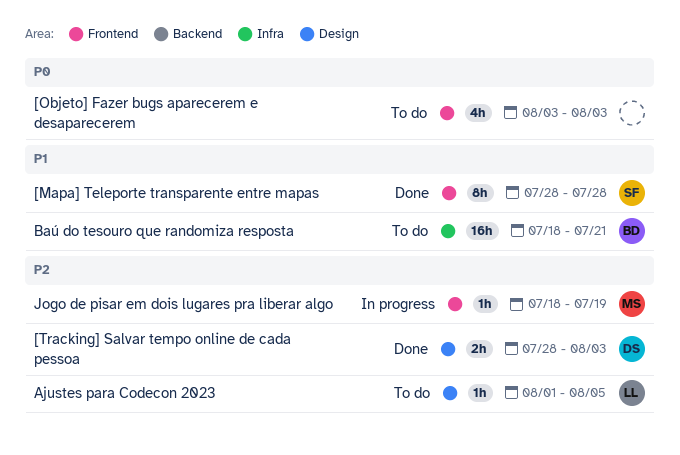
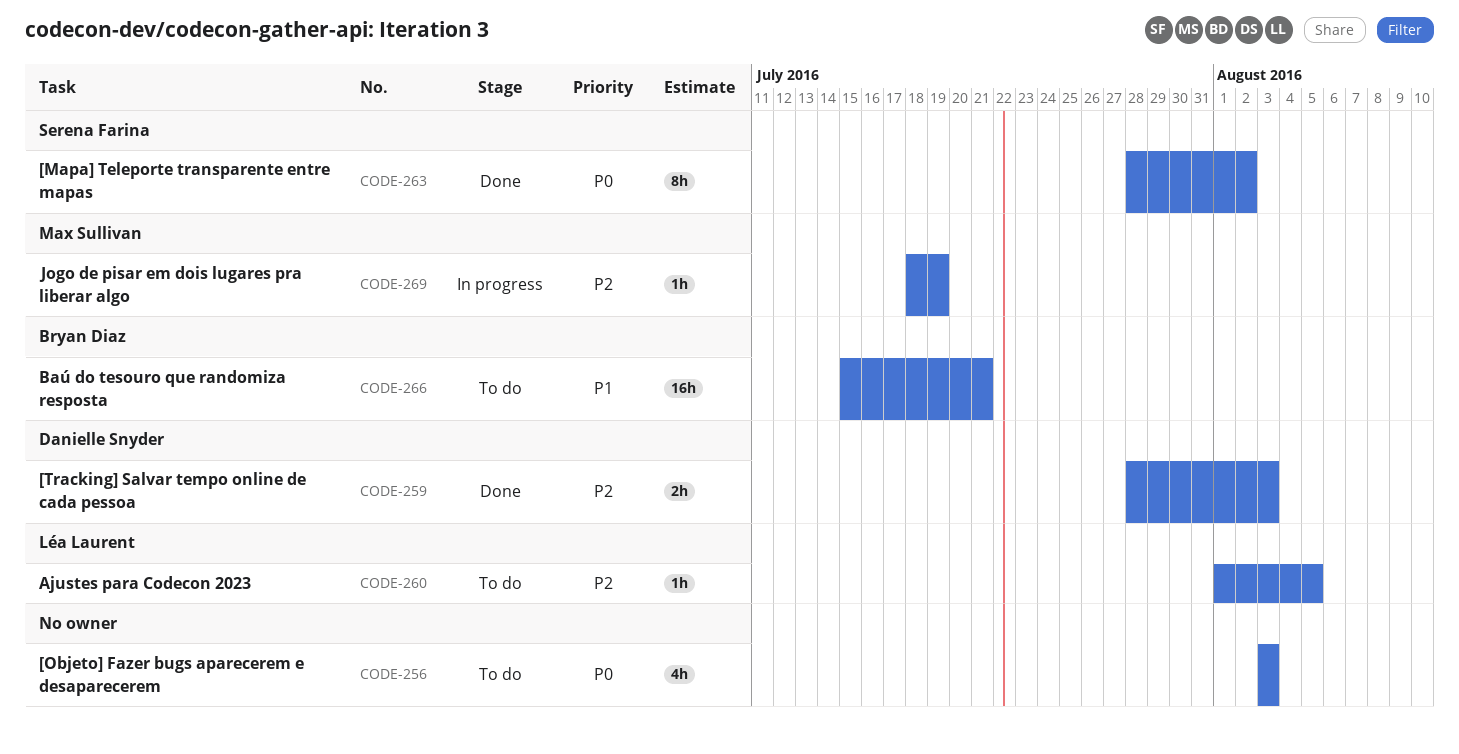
[Mapa] Teleporte transparente entre mapas, priority: P1 -> P0
[Mapa] Teleporte transparente entre mapas, due: Jul 28 -> Aug 2
Baú do tesouro que randomiza resposta, start: Jul 18 -> Jul 15

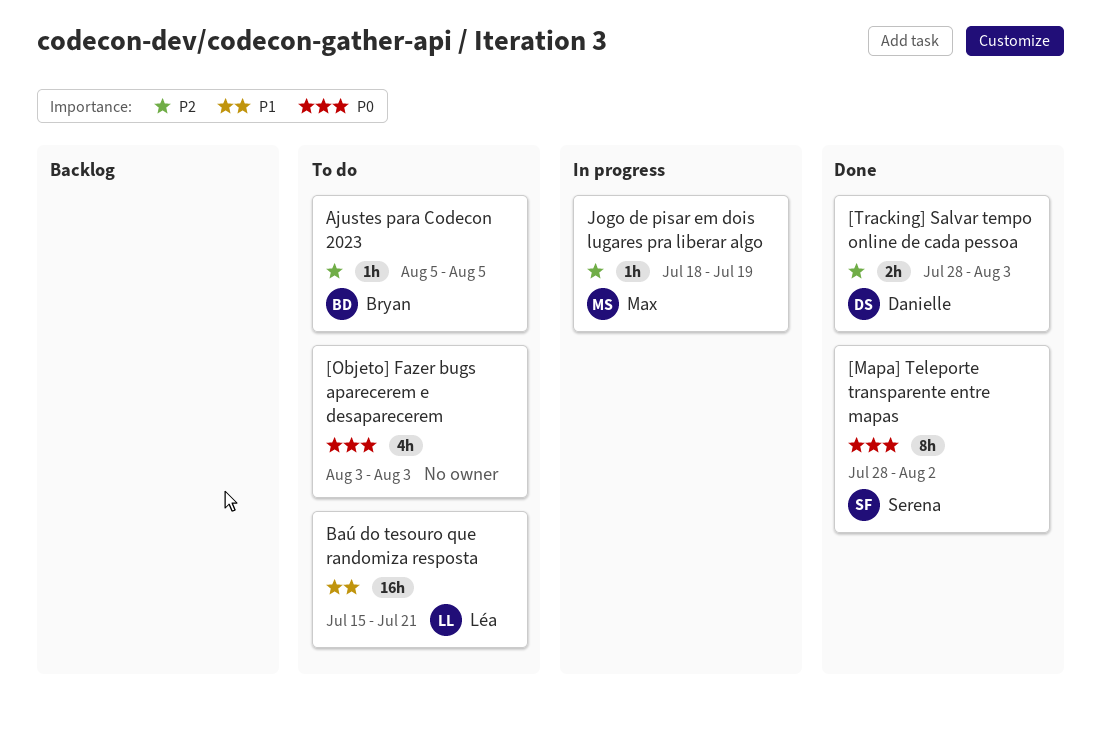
Ajustes para Codecon 2023, owner: Léa Laurent -> Bryan Diaz
Ajustes para Codecon 2023, start: Aug 1 -> Aug 5
Baú do tesouro que randomiza resposta, owner: Bryan Diaz -> Léa Laurent

